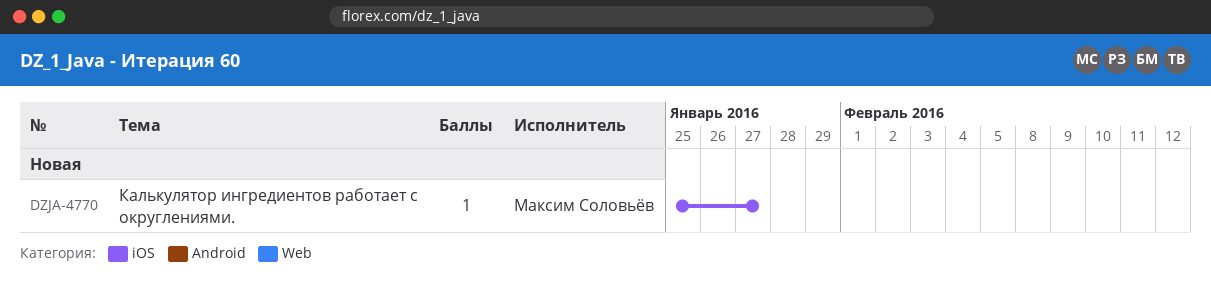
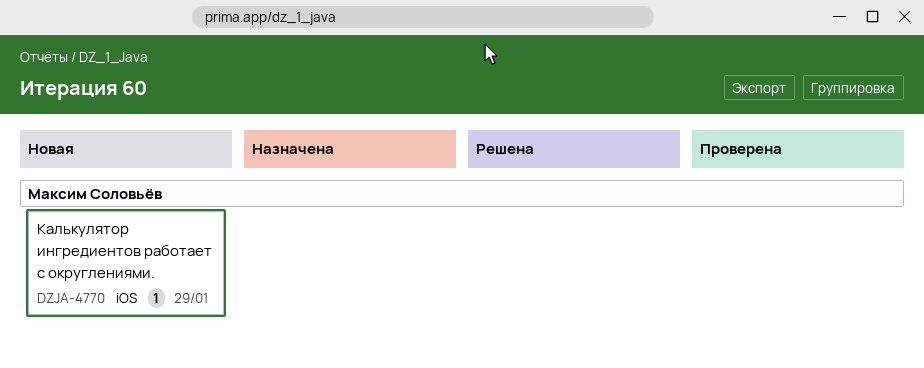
DZJA-4770, due: Jan 27 -> Jan 29

